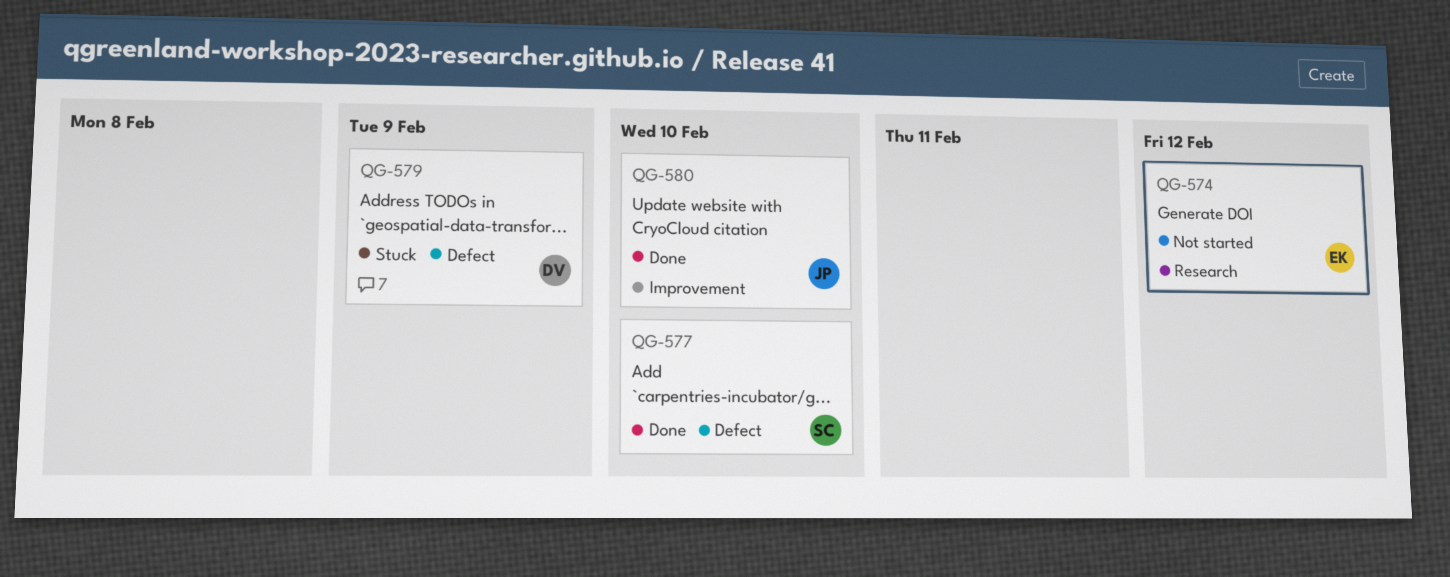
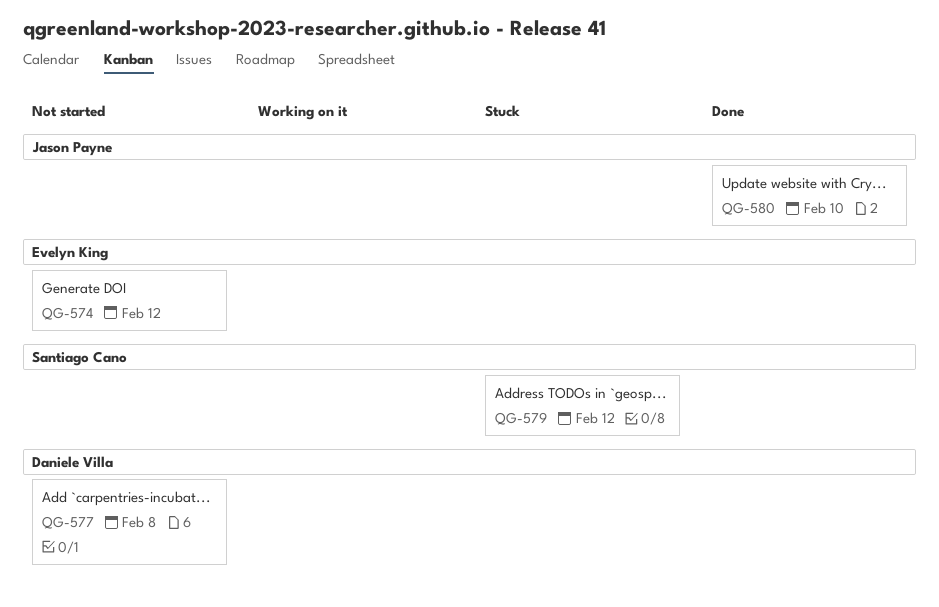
QG-577, status: Done -> Not started
QG-577, owner: Santiago Cano -> Daniele Villa
QG-577, due: Feb 10 -> Feb 8
QG-579, owner: Daniele Villa -> Santiago Cano
QG-579, due: Feb 9 -> Feb 12

